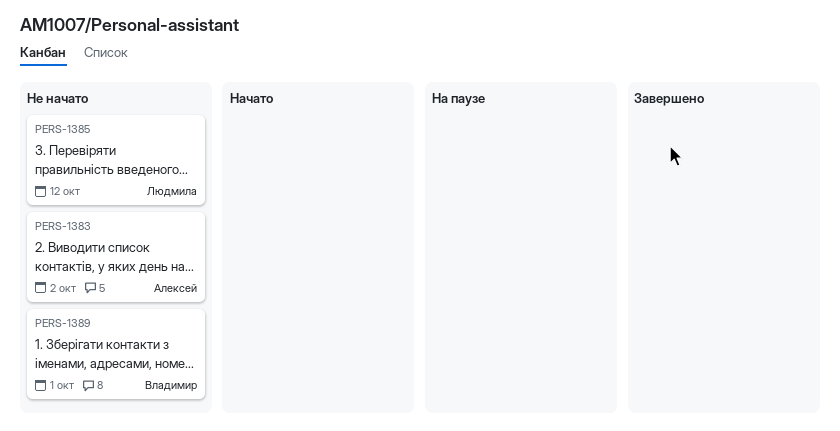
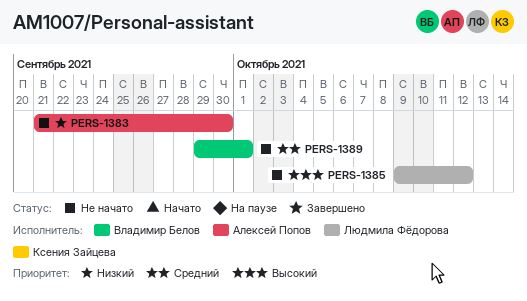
PERS-1383, due: Oct 2 -> Sep 30

